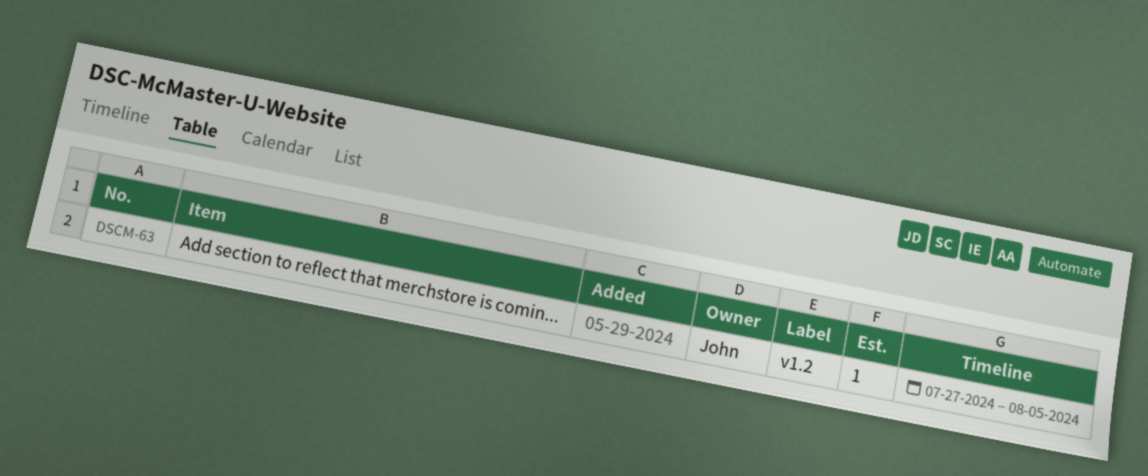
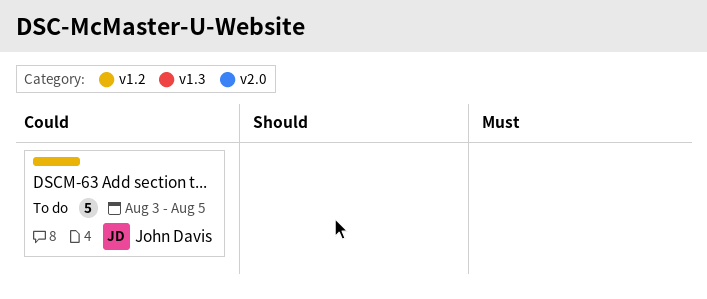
DSCM-63, estimate: 1 -> 5
DSCM-63, start: Jul 27 -> Aug 3

